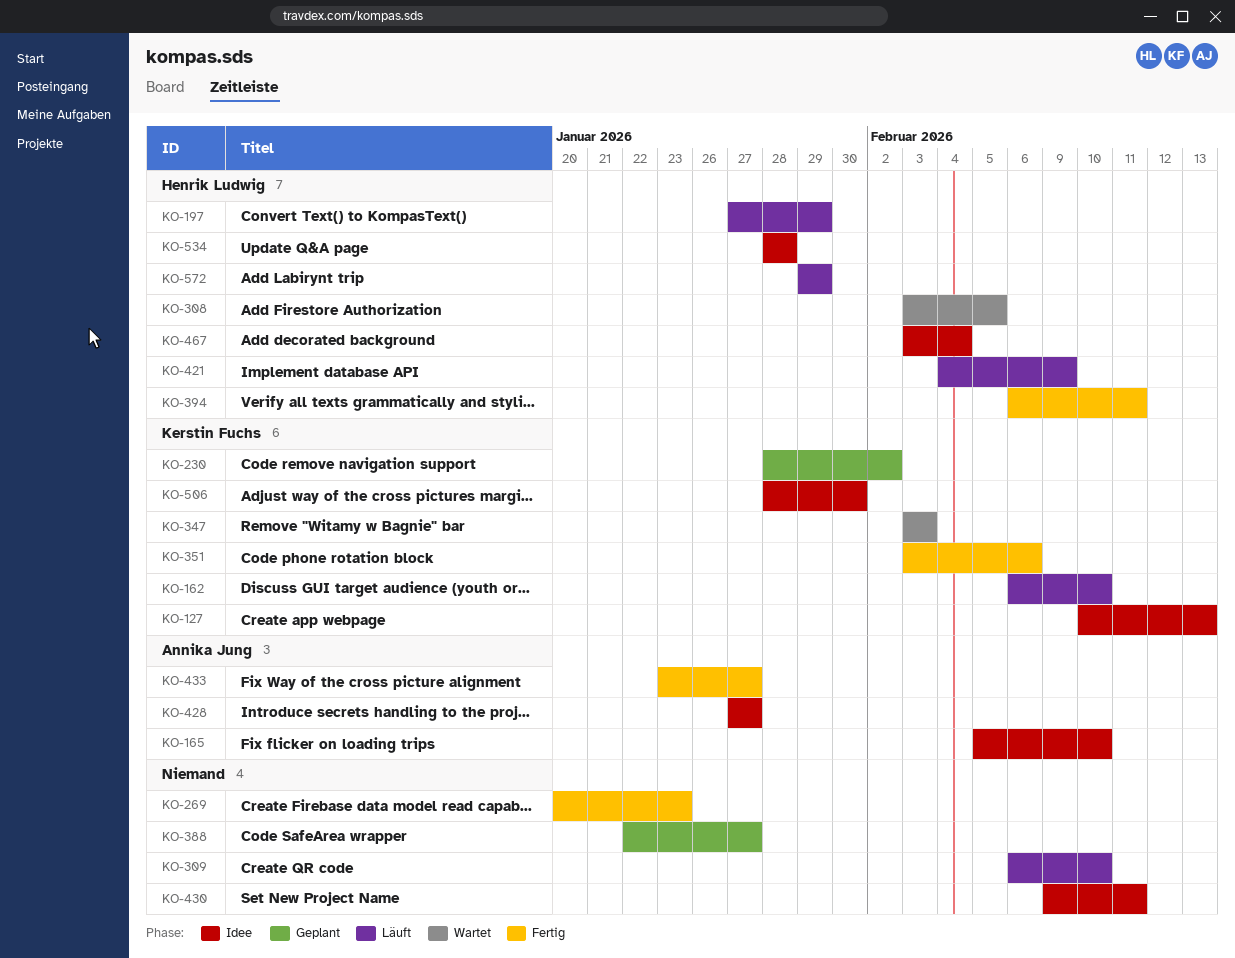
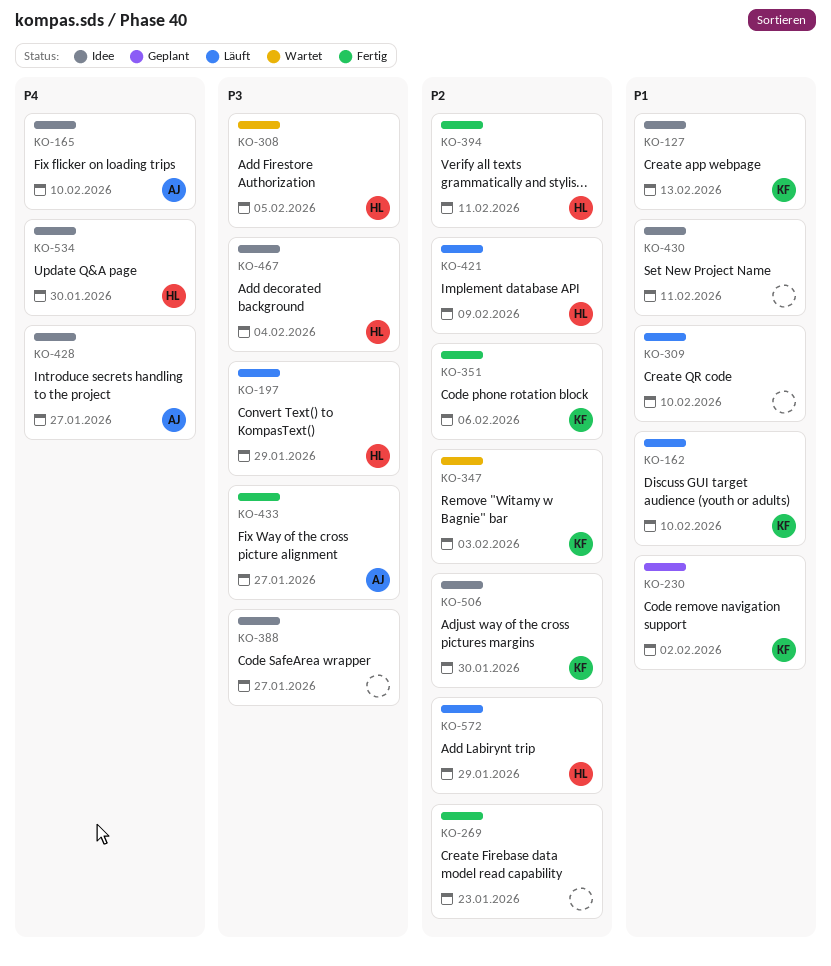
KO-388, status: Geplant -> Idee
KO-534, due: Jan 28 -> Jan 30

